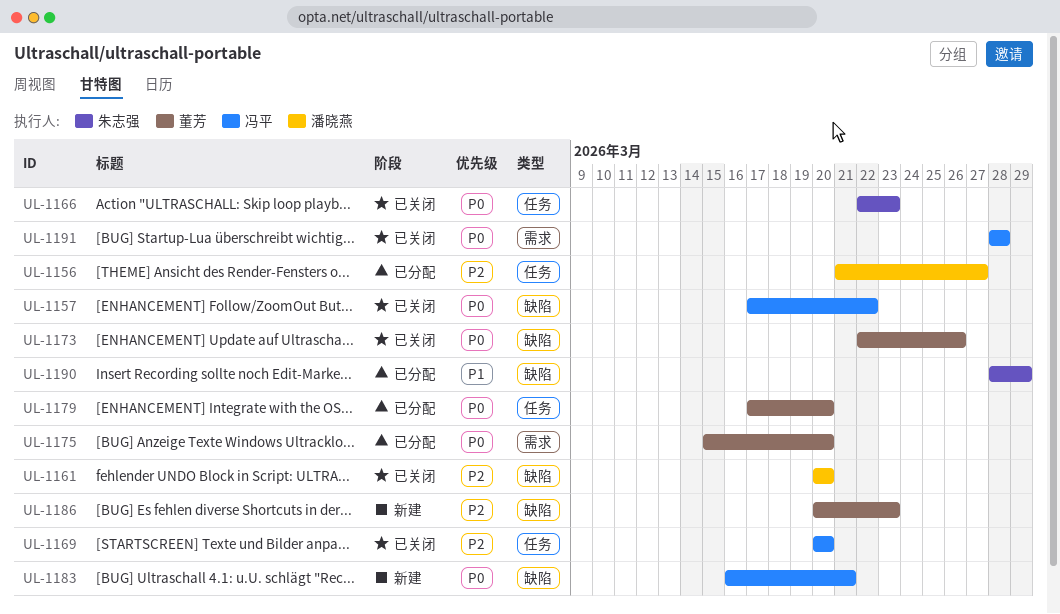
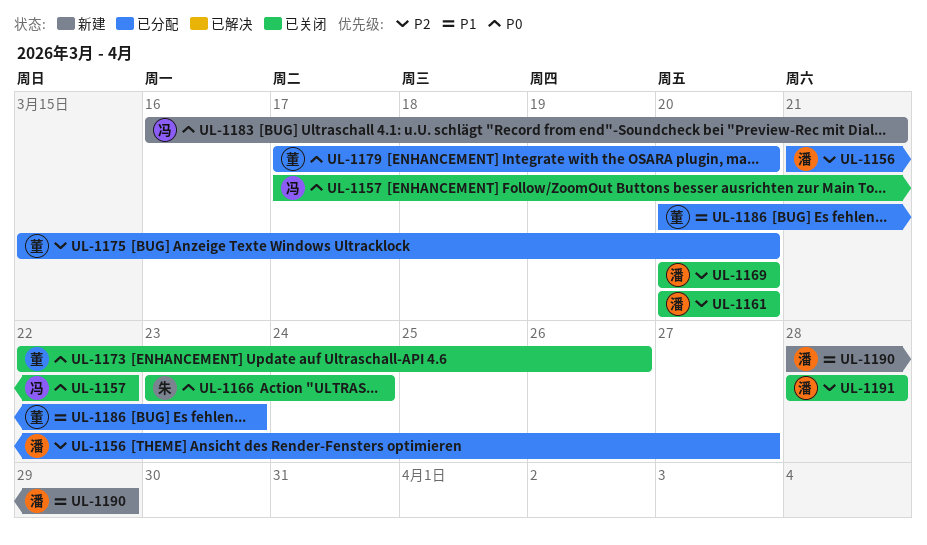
UL-1166, start: Mar 22 -> Mar 23
UL-1166, due: Mar 23 -> Mar 24
UL-1169, owner: 冯平 -> 潘晓燕
UL-1175, priority: P0 -> P2
UL-1186, status: 新建 -> 已分配
UL-1186, priority: P2 -> P1
UL-1190, status: 已分配 -> 新建
UL-1190, owner: 朱志强 -> 潘晓燕
UL-1191, owner: 冯平 -> 潘晓燕
UL-1191, priority: P0 -> P2

